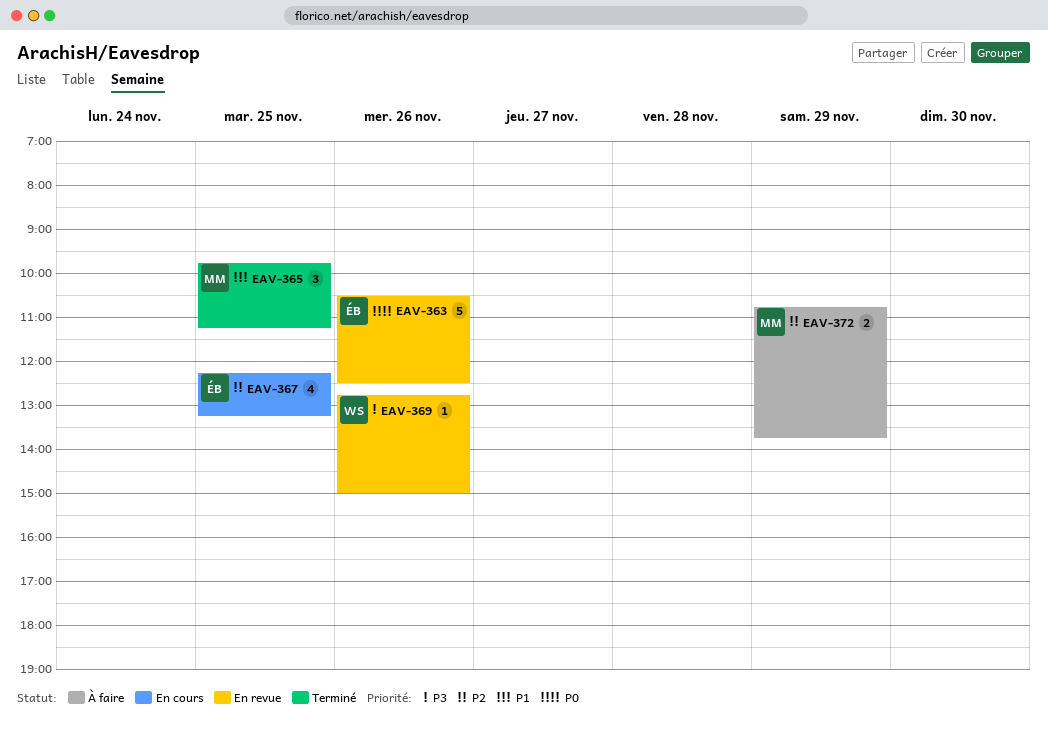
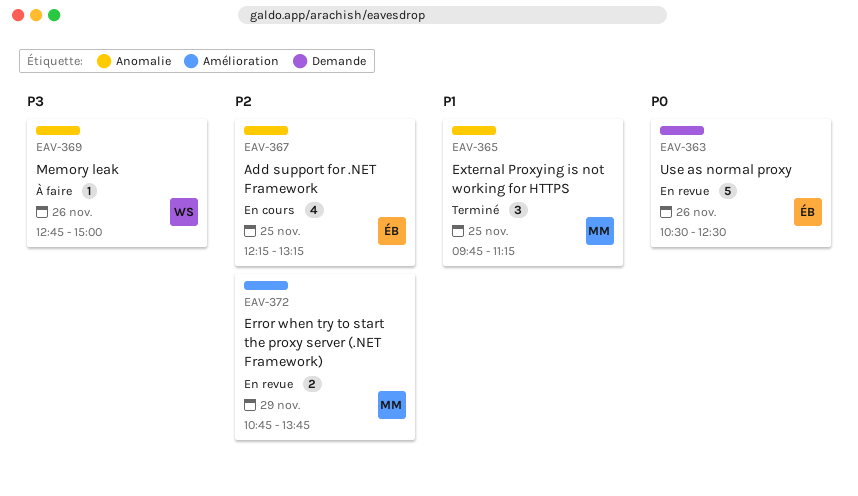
EAV-369, status: En revue -> À faire
EAV-372, status: À faire -> En revue

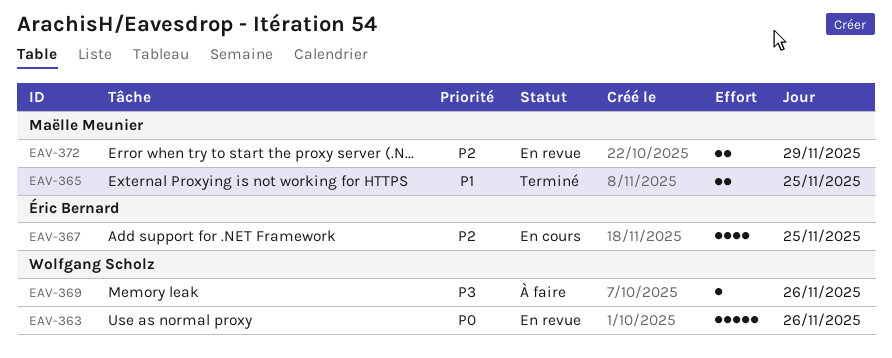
EAV-363, owner: Éric Bernard -> Wolfgang Scholz
EAV-365, estimate: 3 -> 2

